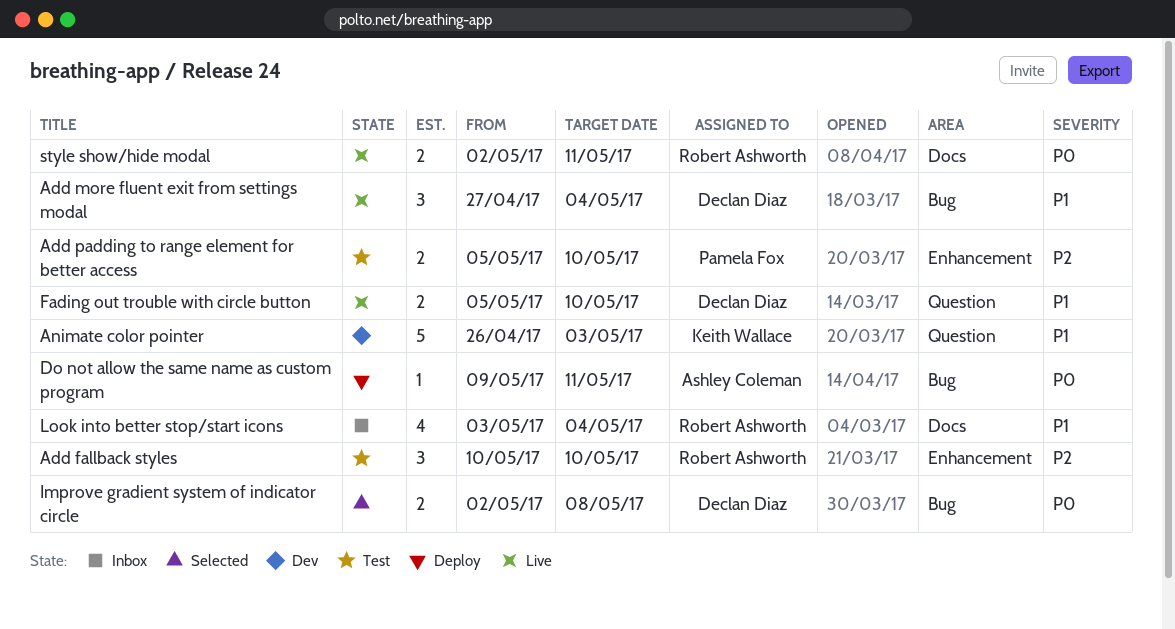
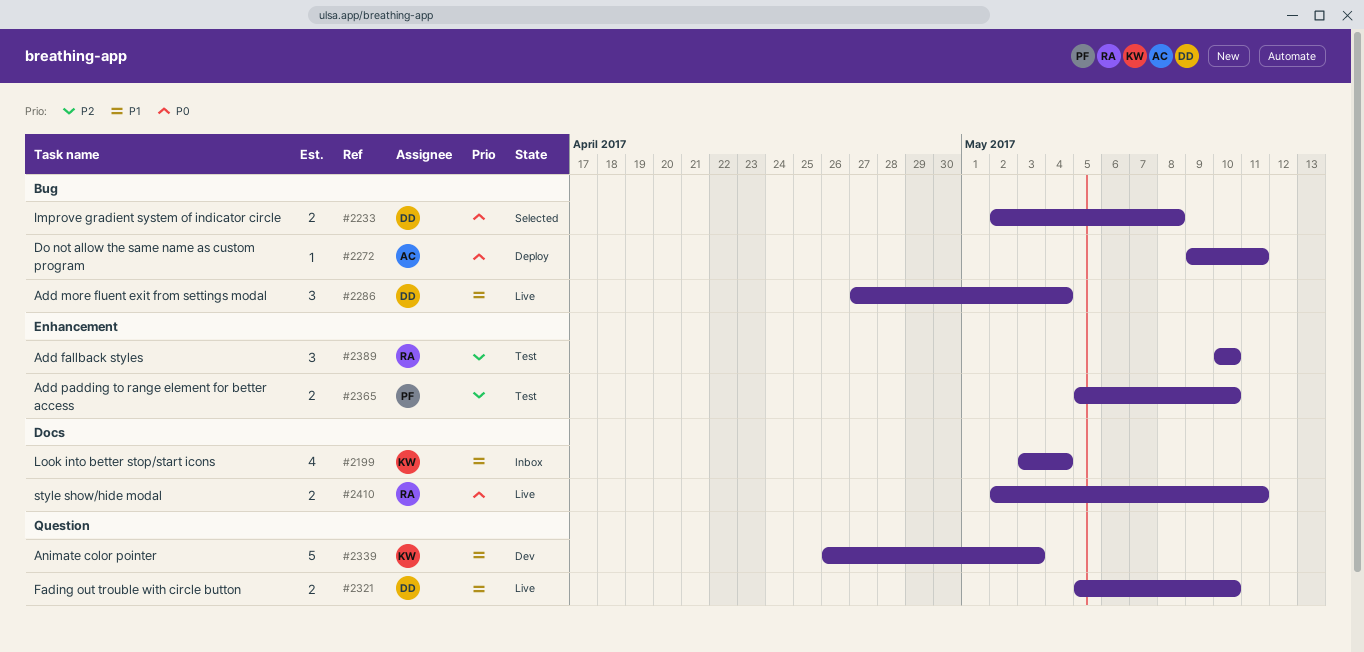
Look into better stop/start icons, owner: Robert Ashworth -> Keith Wallace

